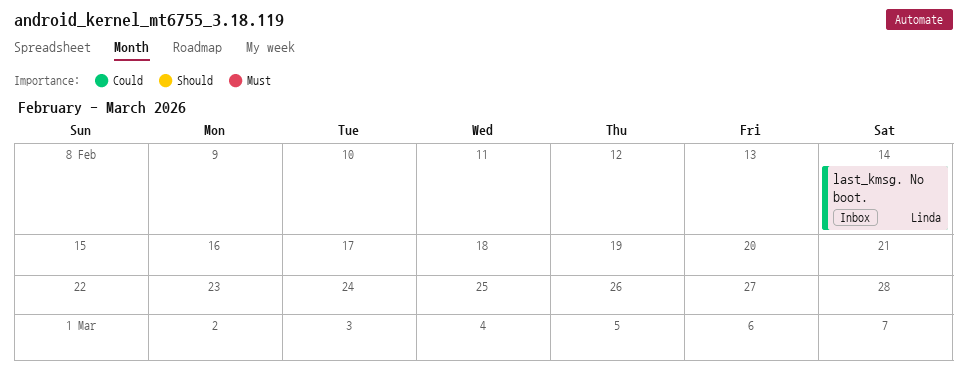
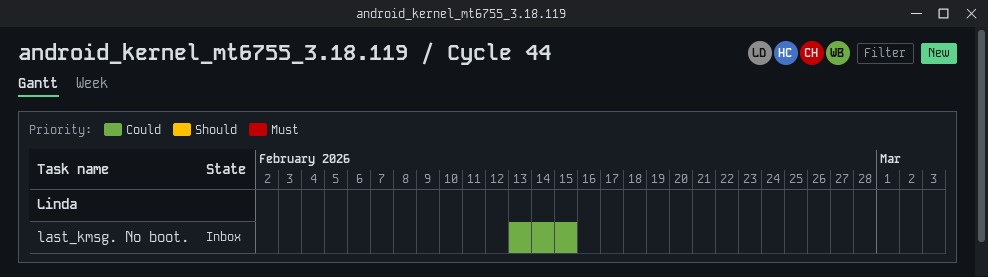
last_kmsg. No boot., due: Feb 14 -> Feb 15

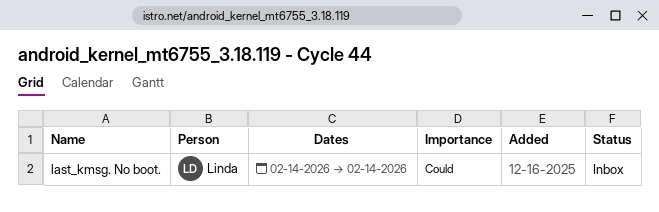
last_kmsg. No boot., start: Feb 13 -> Feb 14
last_kmsg. No boot., due: Feb 15 -> Feb 14

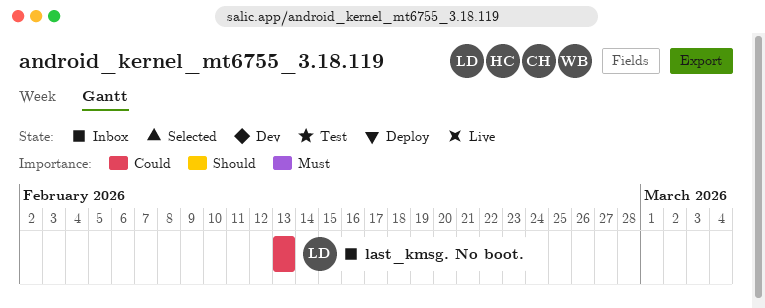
last_kmsg. No boot., start: Feb 14 -> Feb 13
last_kmsg. No boot., due: Feb 14 -> Feb 13

